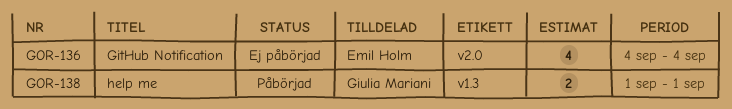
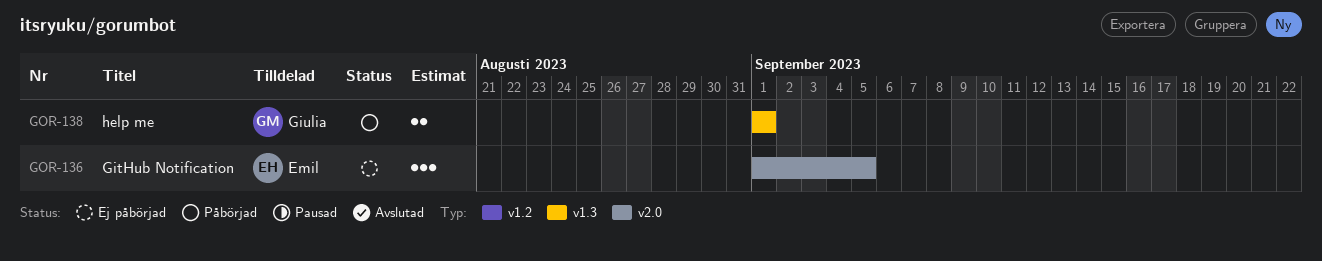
GOR-136, estimate: 4 -> 3
GOR-136, start: Sep 4 -> Sep 1
GOR-136, due: Sep 4 -> Sep 5

